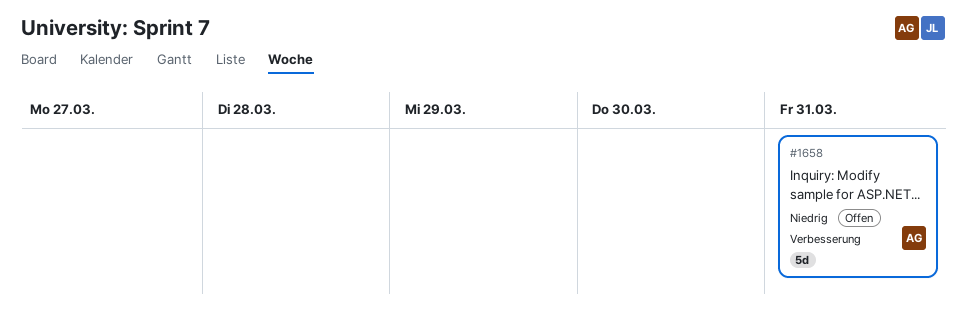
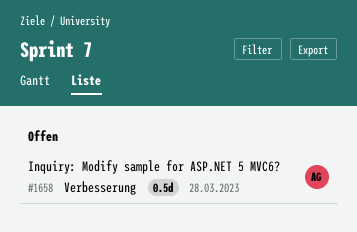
#1658, estimate: 5d -> 0.5d
#1658, due: Mar 31 -> Mar 28

